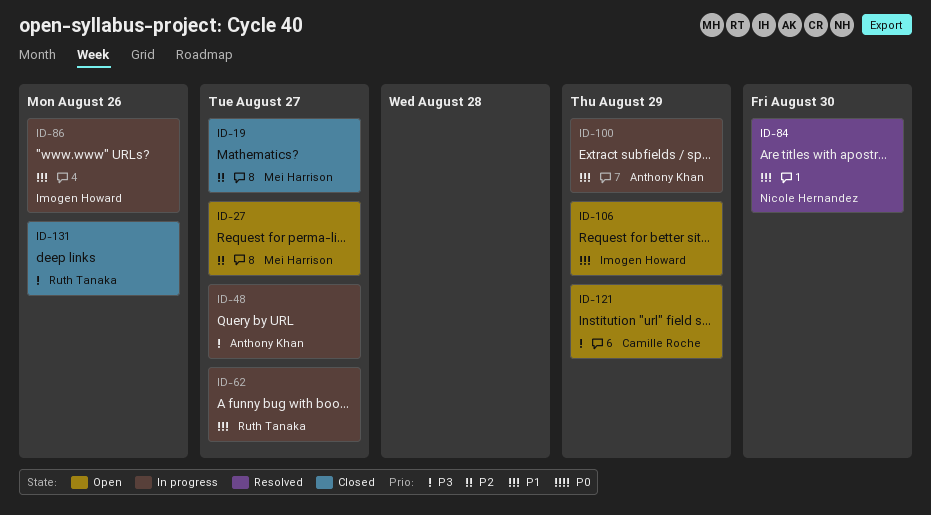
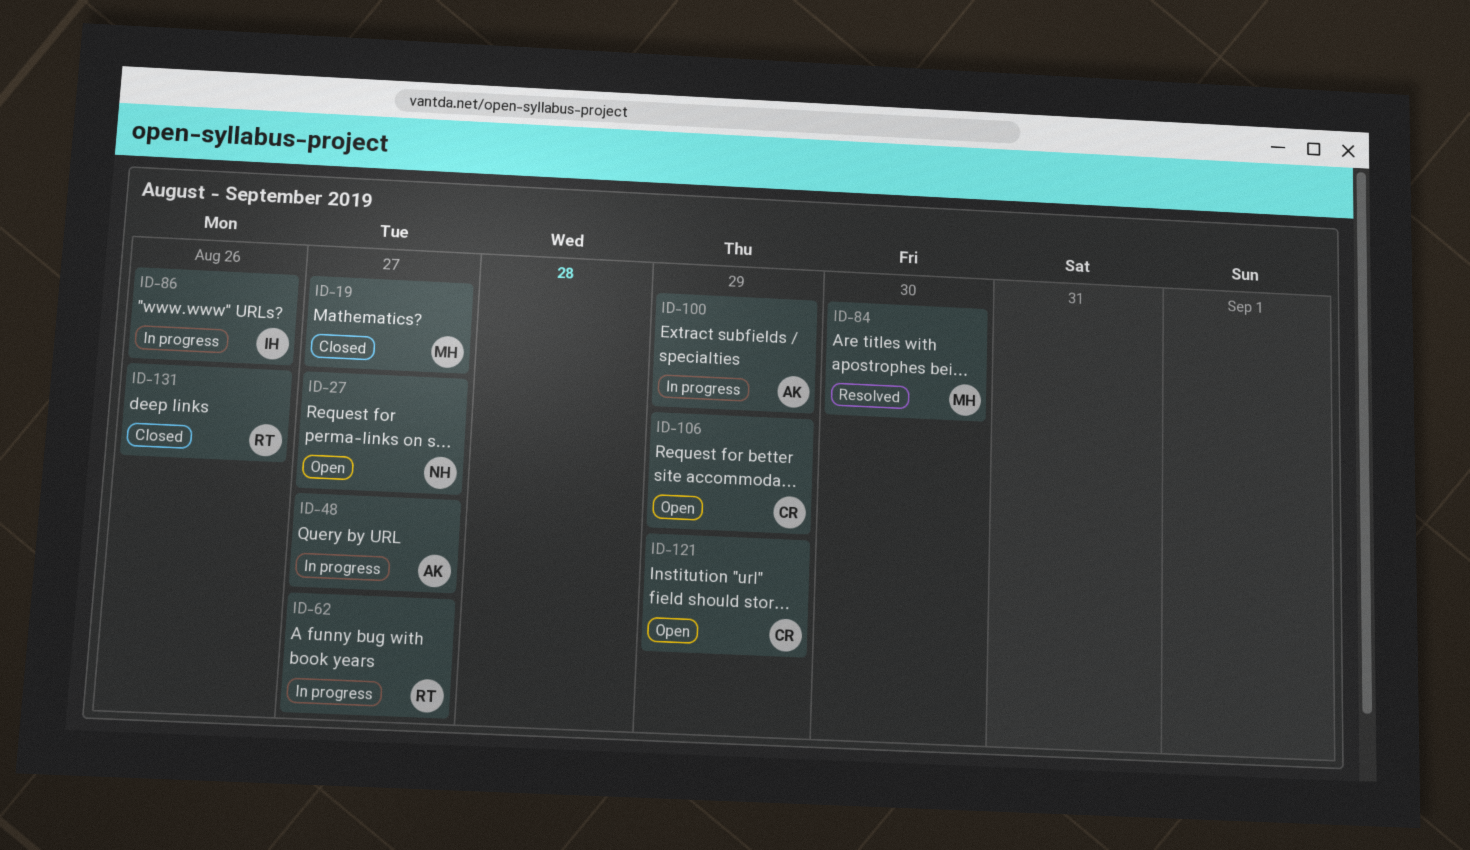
ID-27, owner: Mei Harrison -> Nicole Hernandez
ID-84, owner: Nicole Hernandez -> Mei Harrison
ID-106, owner: Imogen Howard -> Camille Roche

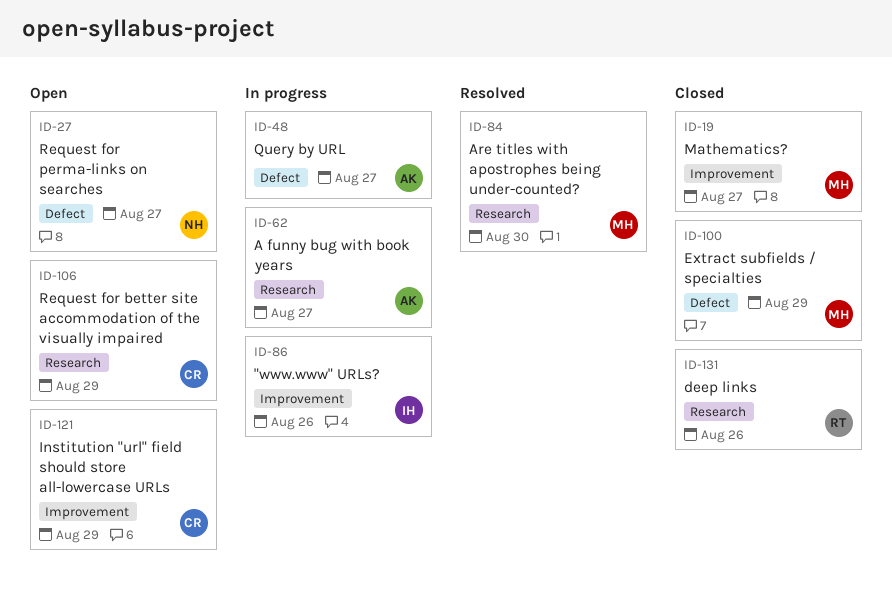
ID-62, owner: RT -> AK
ID-100, status: In progress -> Closed
ID-100, owner: AK -> MH

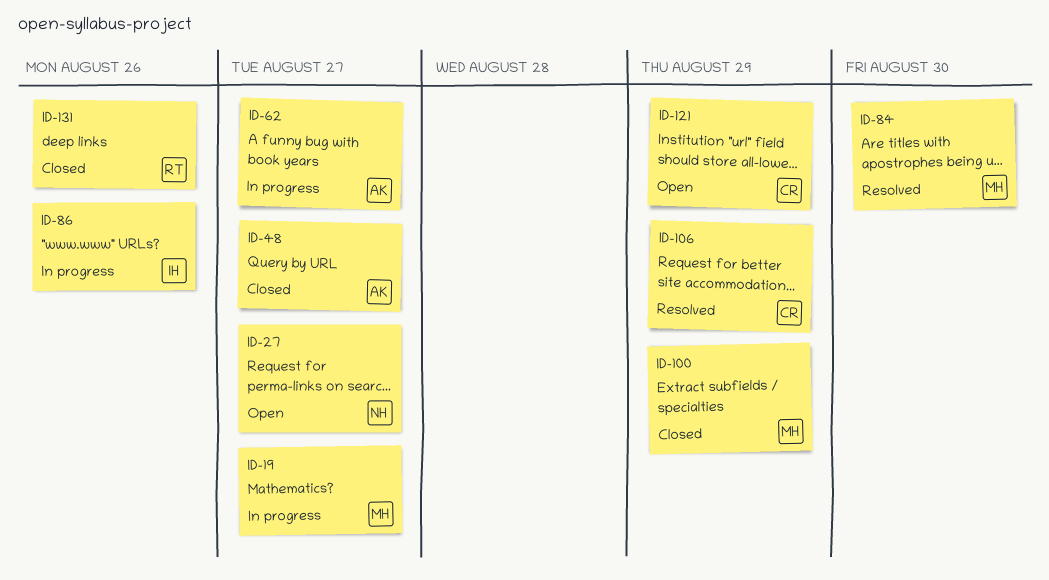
ID-19, status: Closed -> In progress
ID-48, status: In progress -> Closed
ID-106, status: Open -> Resolved

